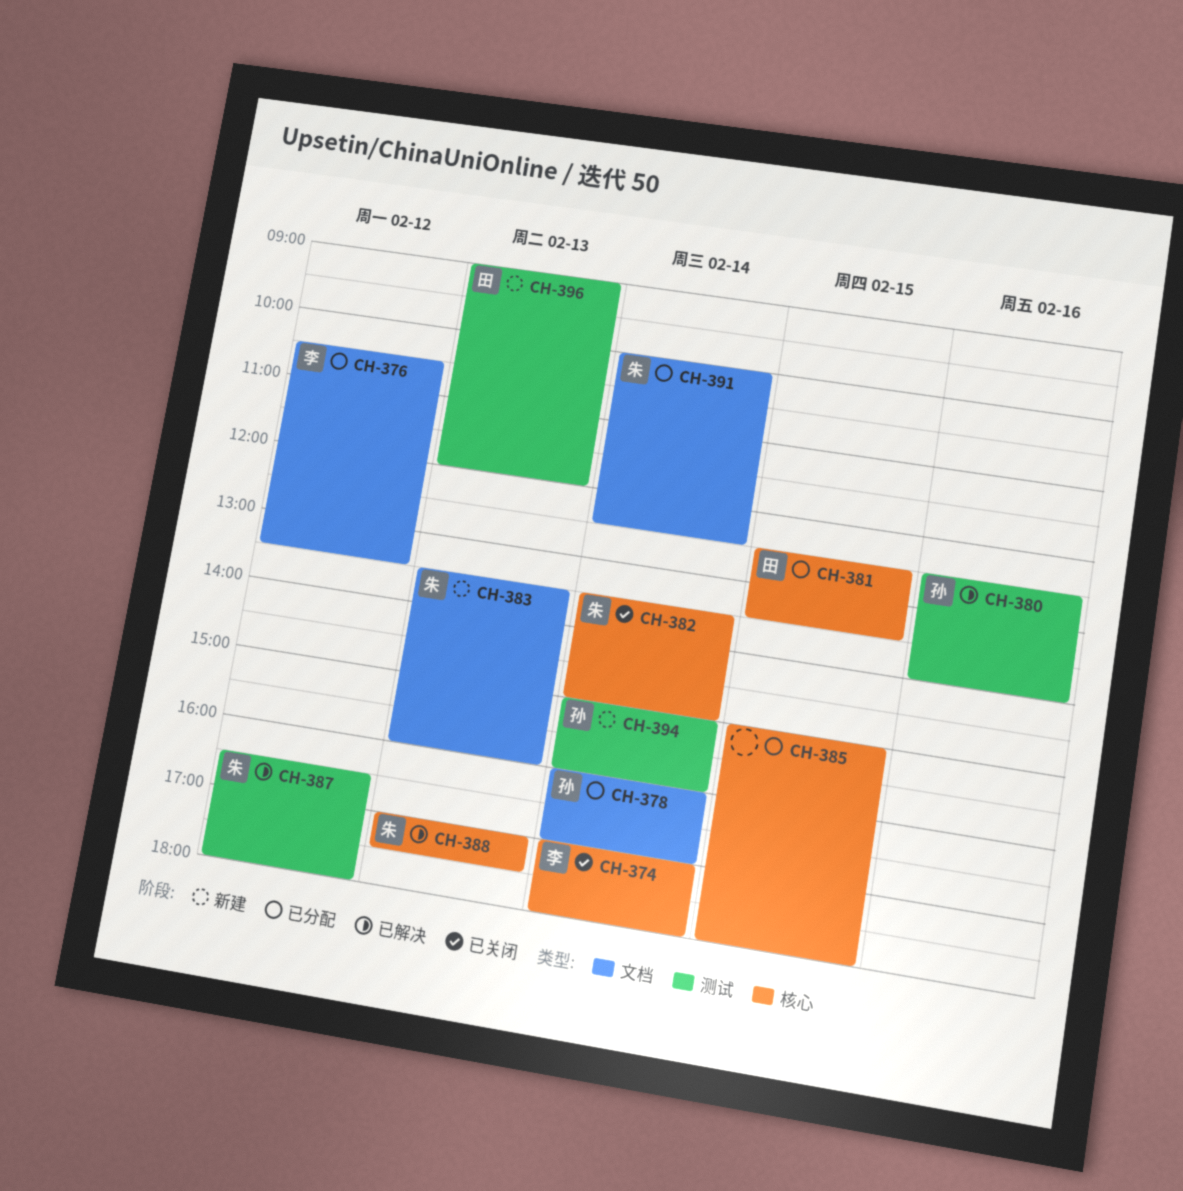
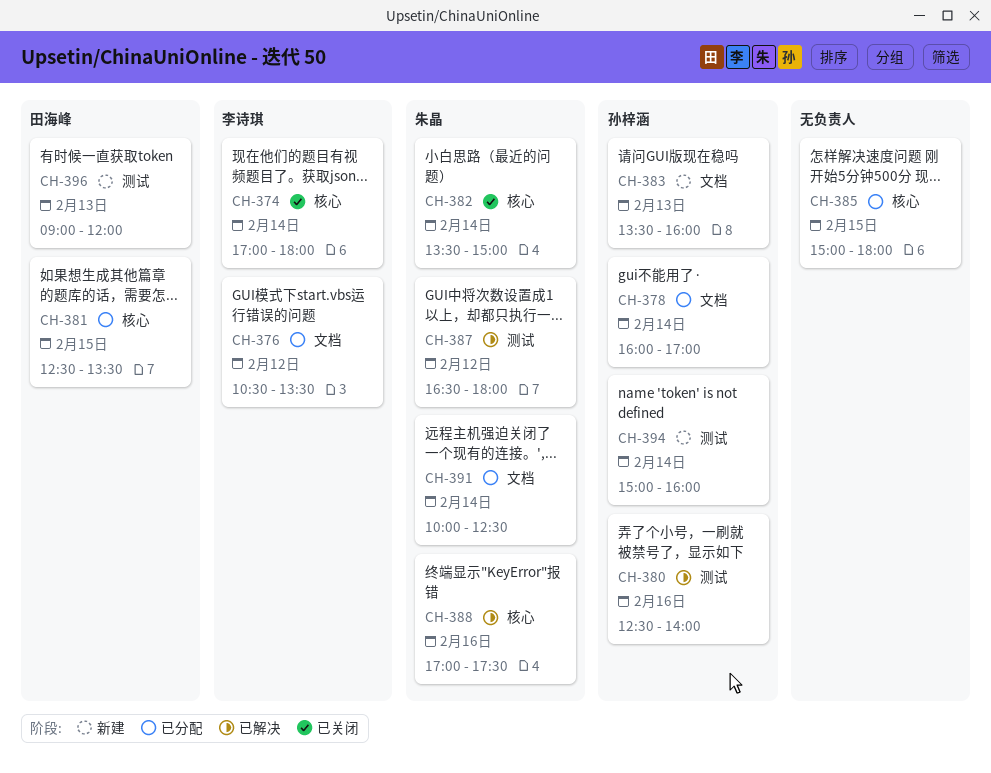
CH-383, owner: 朱晶 -> 孙梓涵
CH-388, day: Feb 13 -> Feb 16

